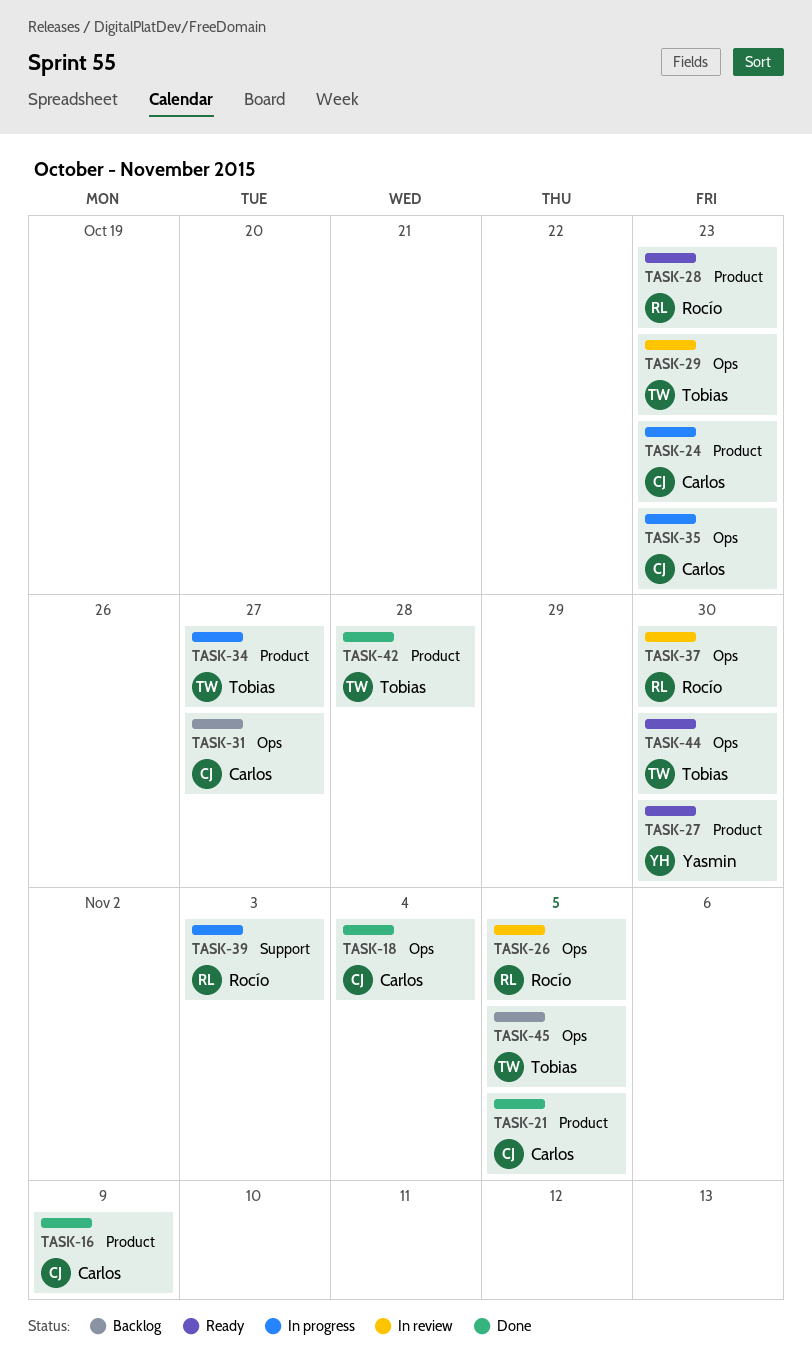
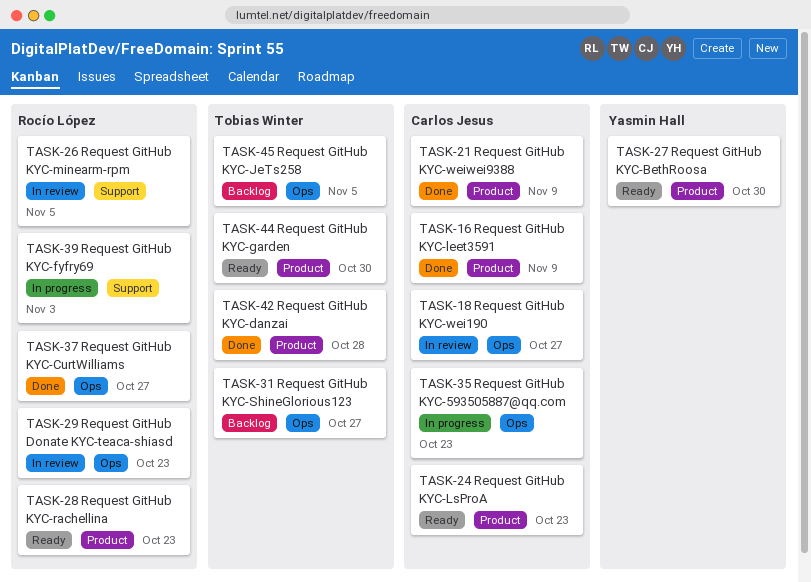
TASK-18, status: Done -> In review
TASK-18, due: Nov 4 -> Oct 27
TASK-21, due: Nov 5 -> Nov 9
TASK-24, status: In progress -> Ready
TASK-26, label: Ops -> Support
TASK-29, owner: Tobias Winter -> Rocío López
TASK-31, owner: Carlos Jesus -> Tobias Winter
TASK-34: present -> none
TASK-37, status: In review -> Done
TASK-37, due: Oct 30 -> Oct 27
TASK-44, label: Ops -> Product

